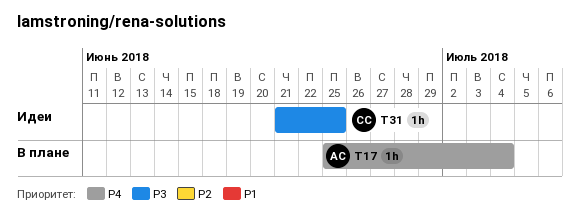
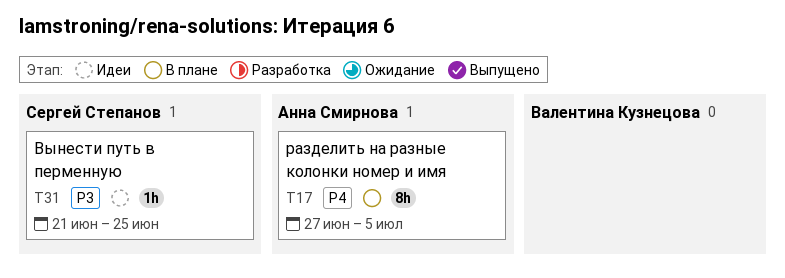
T17, estimate: 1h -> 8h
T17, start: Jun 25 -> Jun 27
T17, due: Jul 4 -> Jul 5

